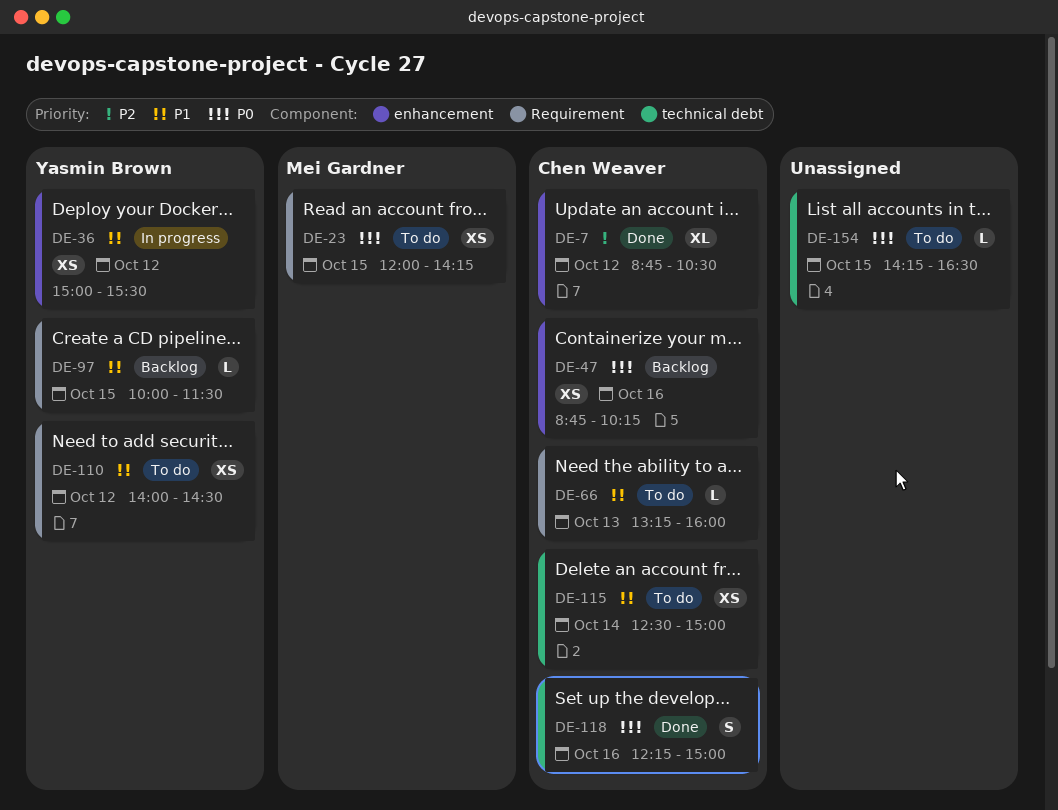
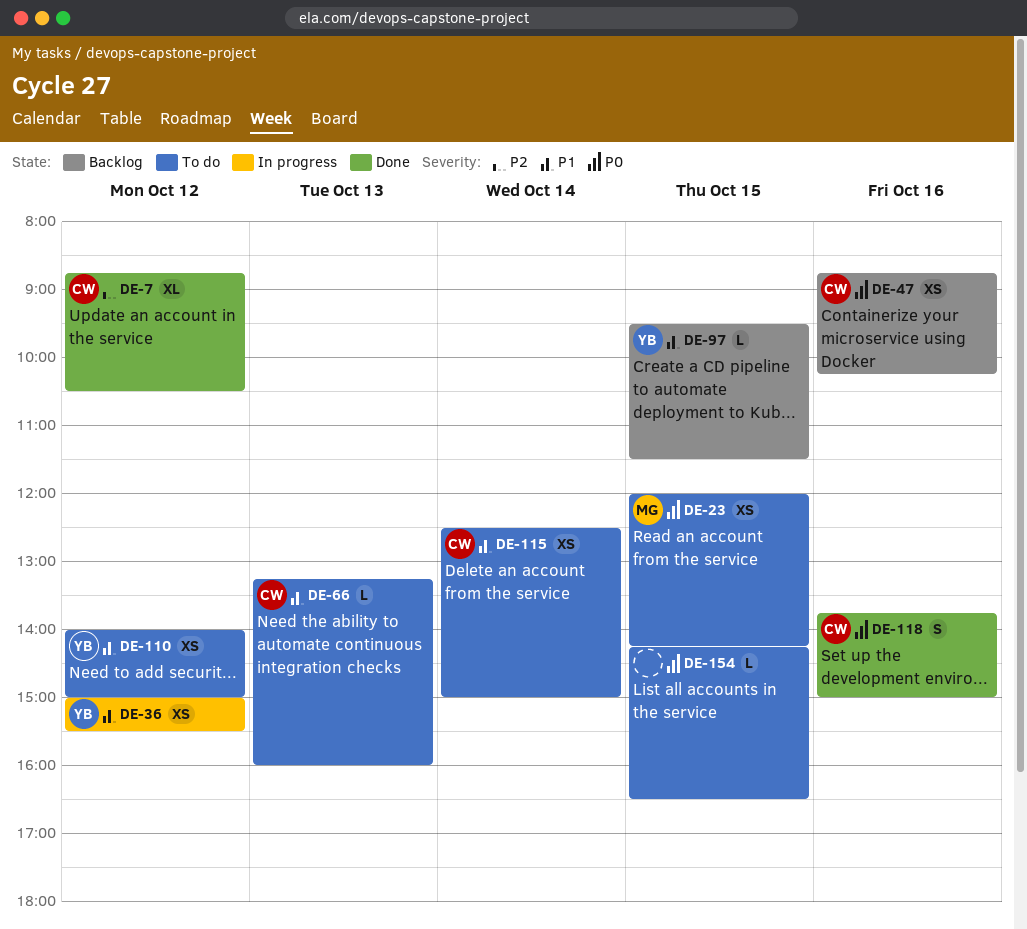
DE-97, begins: 10:00 -> 09:30
DE-110, ends: 14:30 -> 15:00
DE-118, begins: 12:15 -> 13:45

